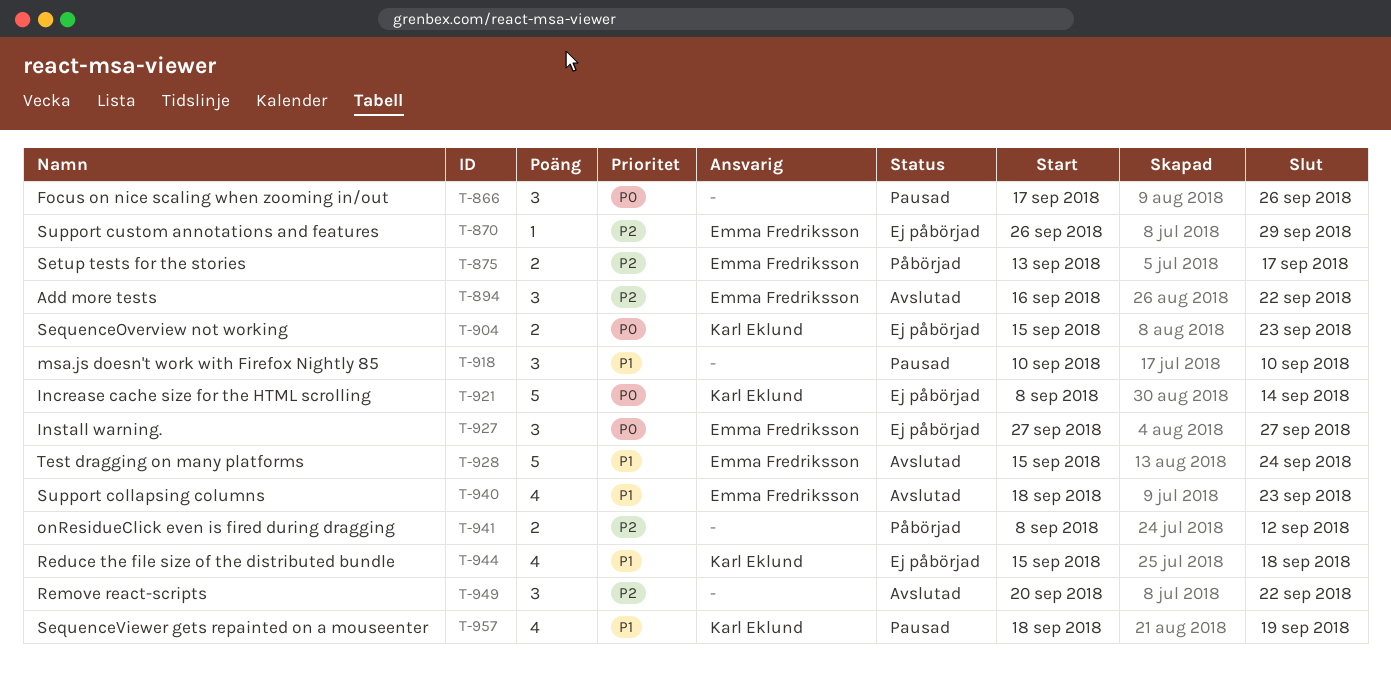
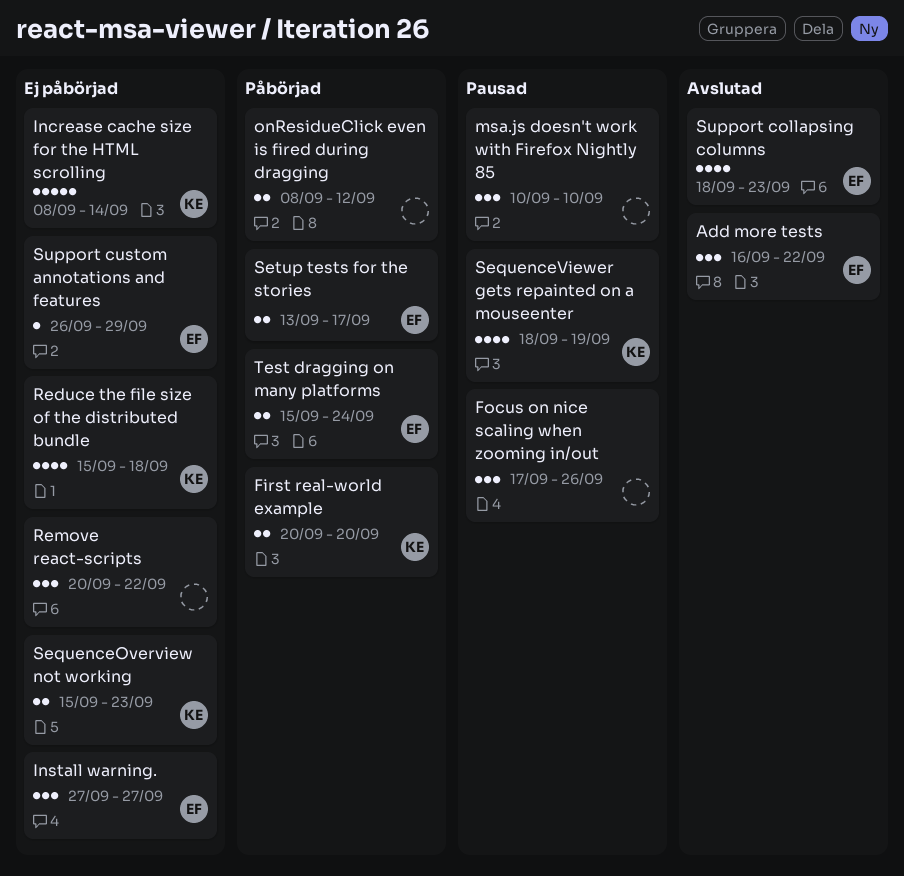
First real-world example: none -> present
Remove react-scripts, status: Avslutad -> Ej påbörjad
Test dragging on many platforms, status: Avslutad -> Påbörjad
Test dragging on many platforms, estimate: 5 -> 2

